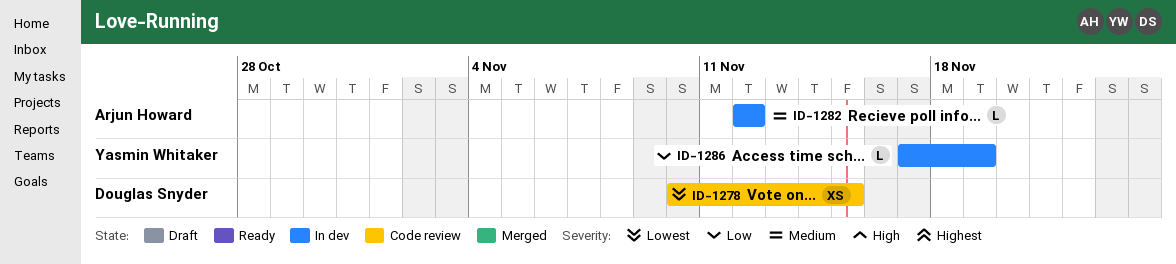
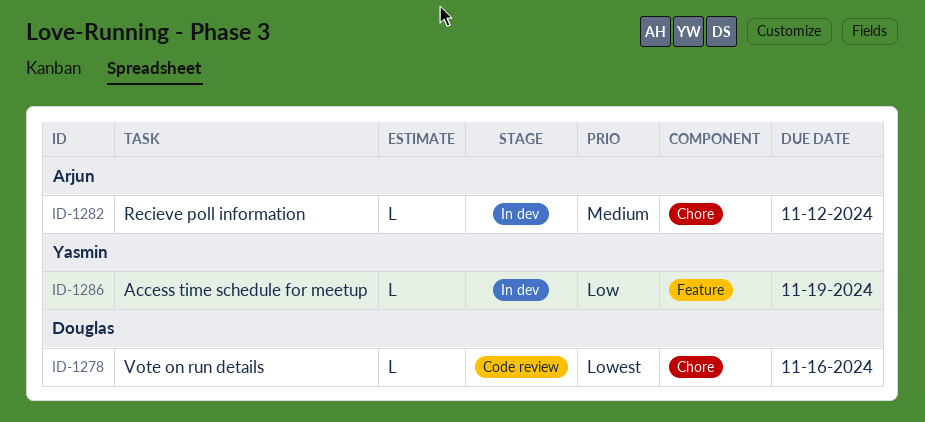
ID-1278, estimate: XS -> L
ID-1278, due: Nov 15 -> Nov 16

